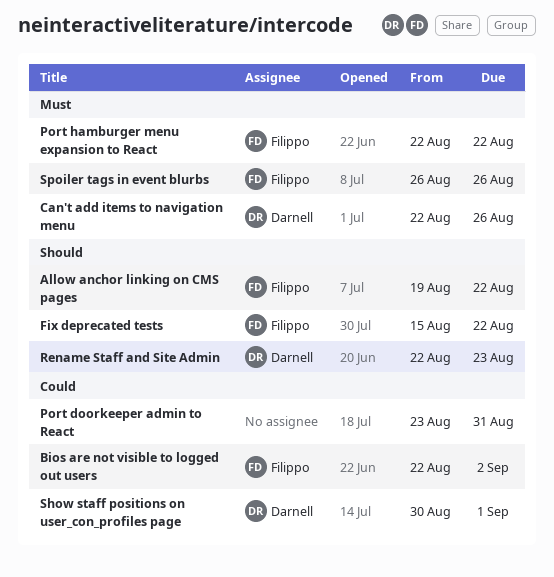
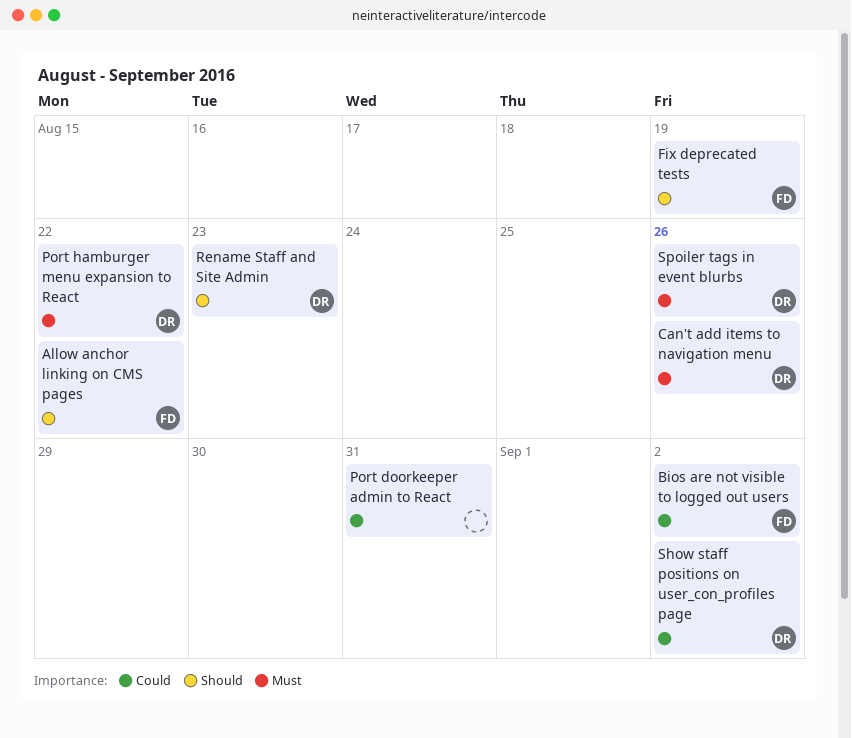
Fix deprecated tests, due: Aug 22 -> Aug 19
Port hamburger menu expansion to React, owner: Filippo -> Darnell
Show staff positions on user_con_profiles page, due: Sep 1 -> Sep 2
Spoiler tags in event blurbs, owner: Filippo -> Darnell

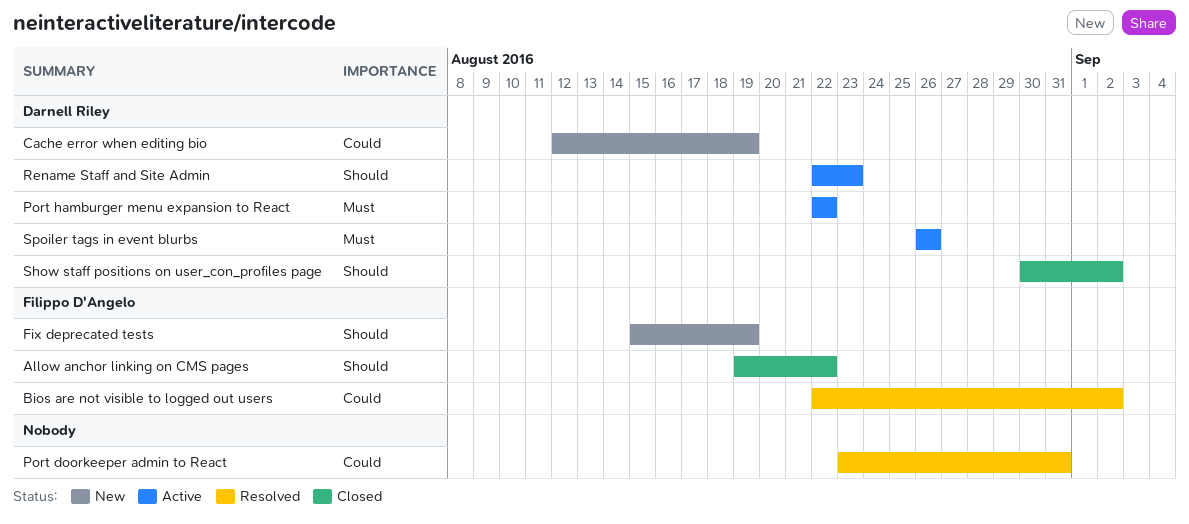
Cache error when editing bio: none -> present
Can't add items to navigation menu: present -> none
Show staff positions on user_con_profiles page, priority: Could -> Should

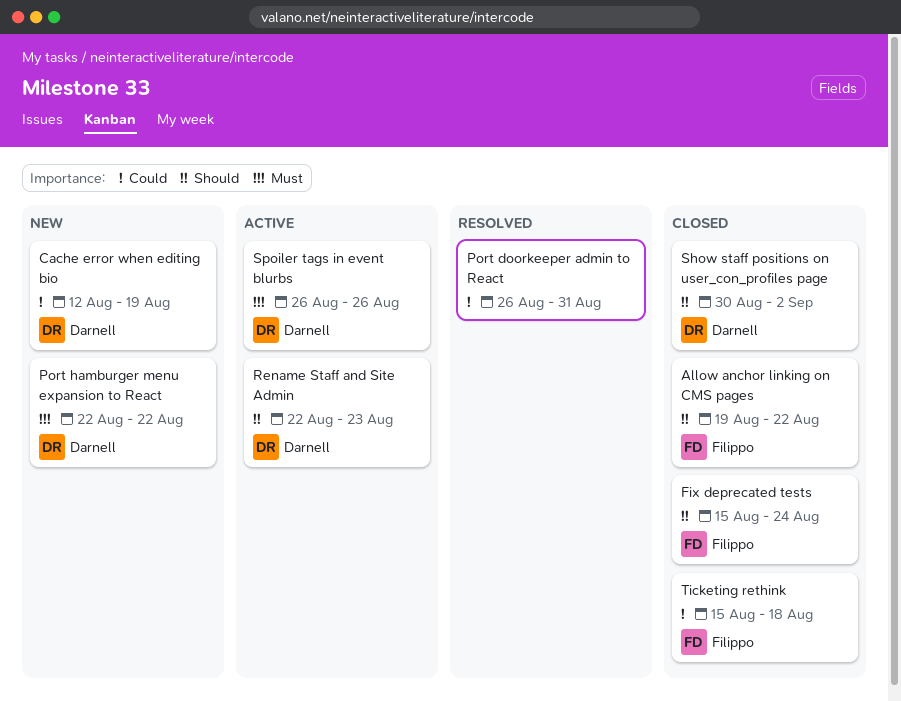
Bios are not visible to logged out users: present -> none
Fix deprecated tests, status: New -> Closed
Fix deprecated tests, due: Aug 19 -> Aug 24
Port doorkeeper admin to React, start: Aug 23 -> Aug 26
Port hamburger menu expansion to React, status: Active -> New
Ticketing rethink: none -> present

